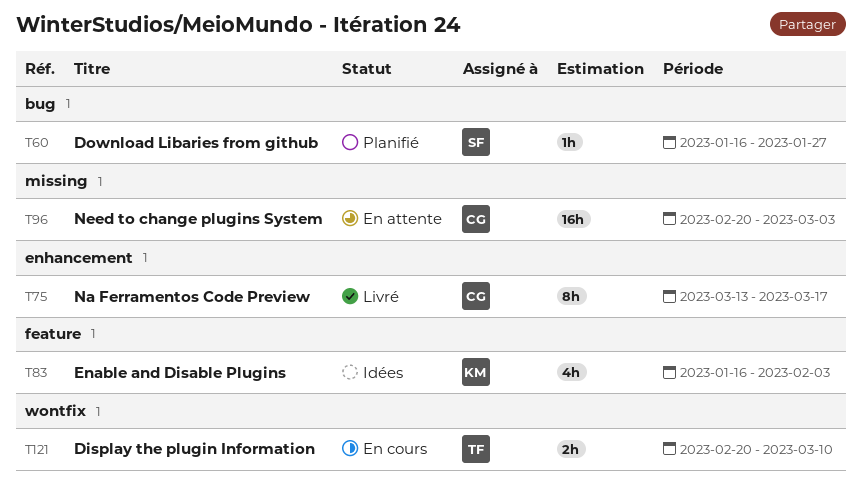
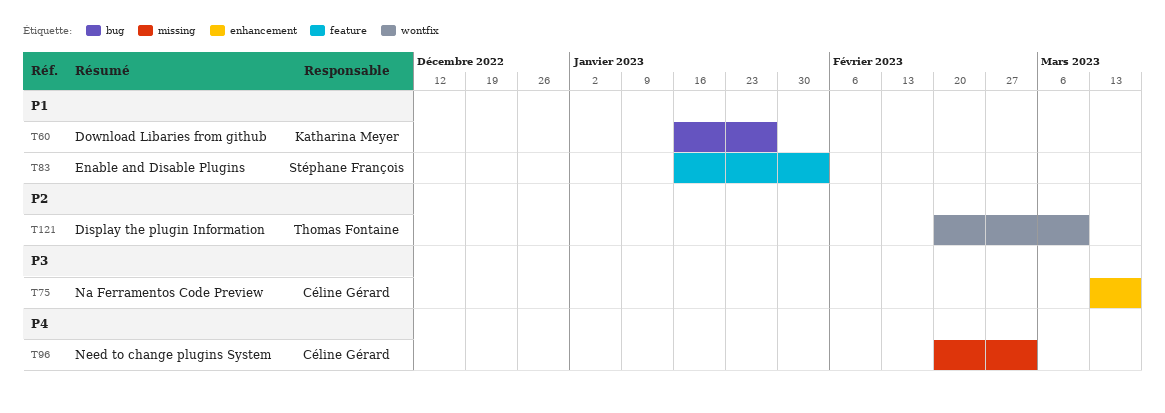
T60, owner: Stéphane François -> Katharina Meyer
T83, owner: Katharina Meyer -> Stéphane François

